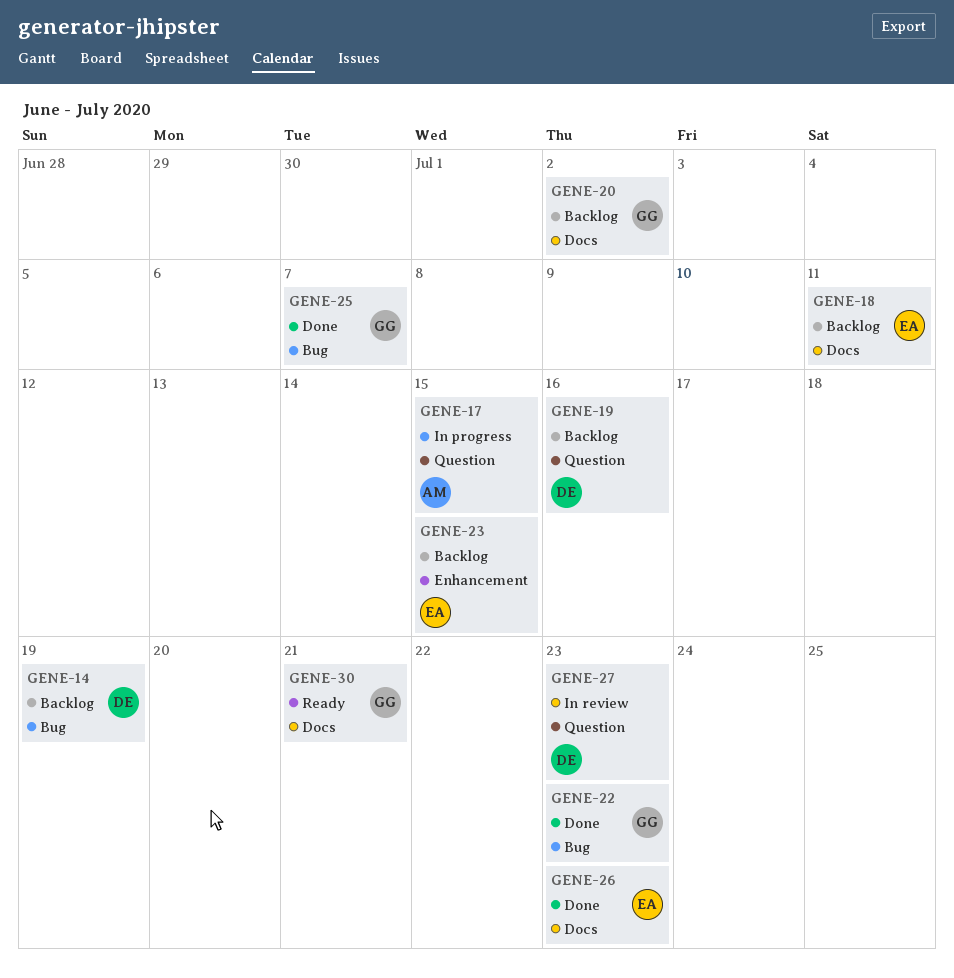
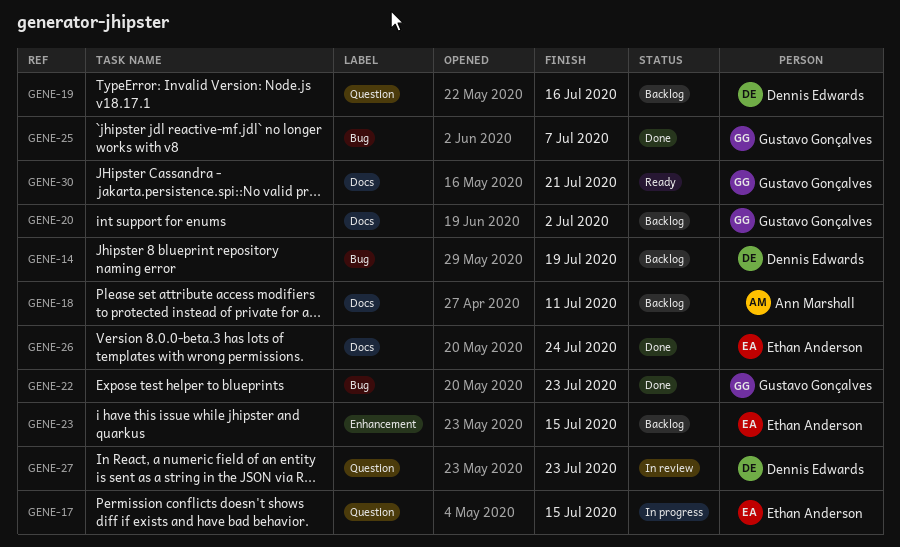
GENE-17, owner: Ann Marshall -> Ethan Anderson
GENE-18, owner: Ethan Anderson -> Ann Marshall
GENE-26, due: Jul 23 -> Jul 24

